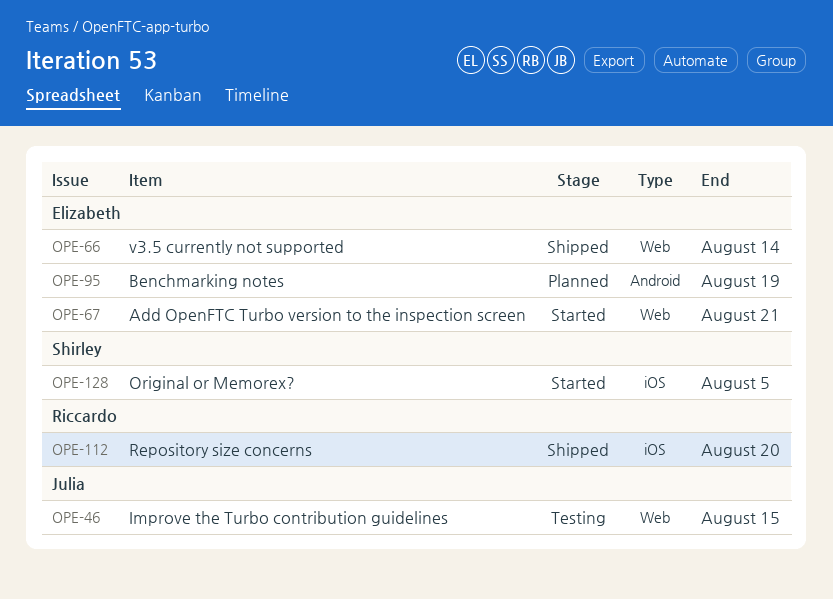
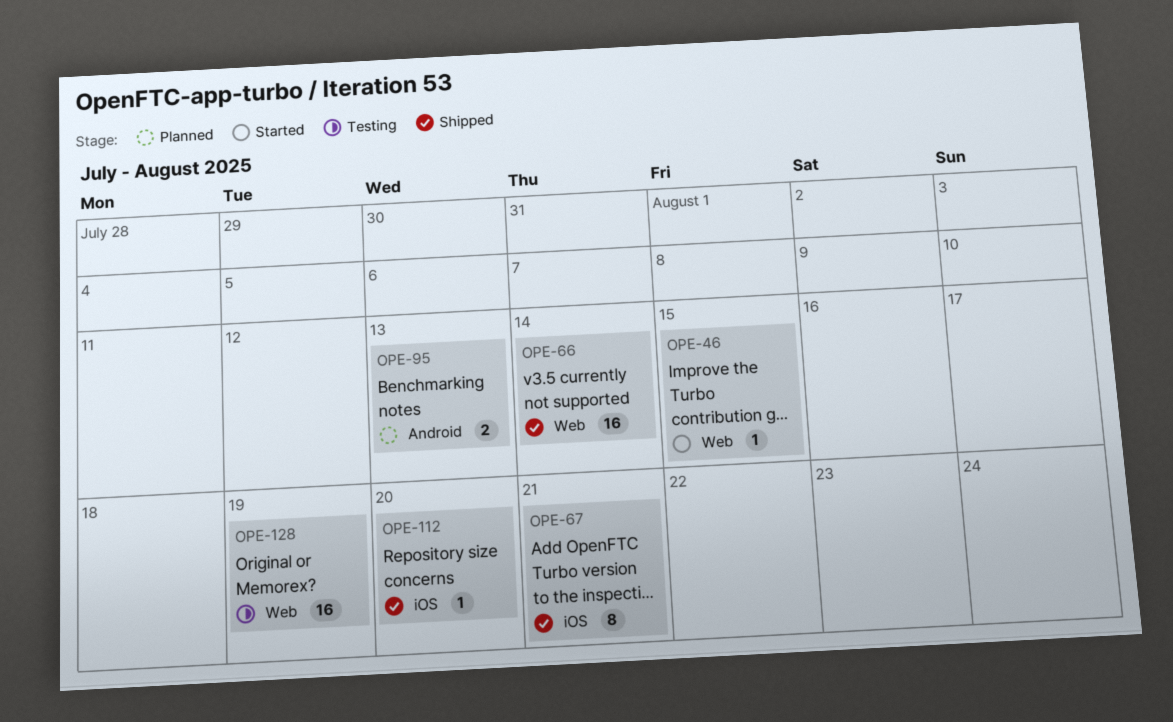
OPE-46, status: Testing -> Started
OPE-67, status: Started -> Shipped
OPE-67, label: Web -> iOS
OPE-95, due: Aug 19 -> Aug 13
OPE-128, status: Started -> Testing
OPE-128, label: iOS -> Web
OPE-128, due: Aug 5 -> Aug 19

